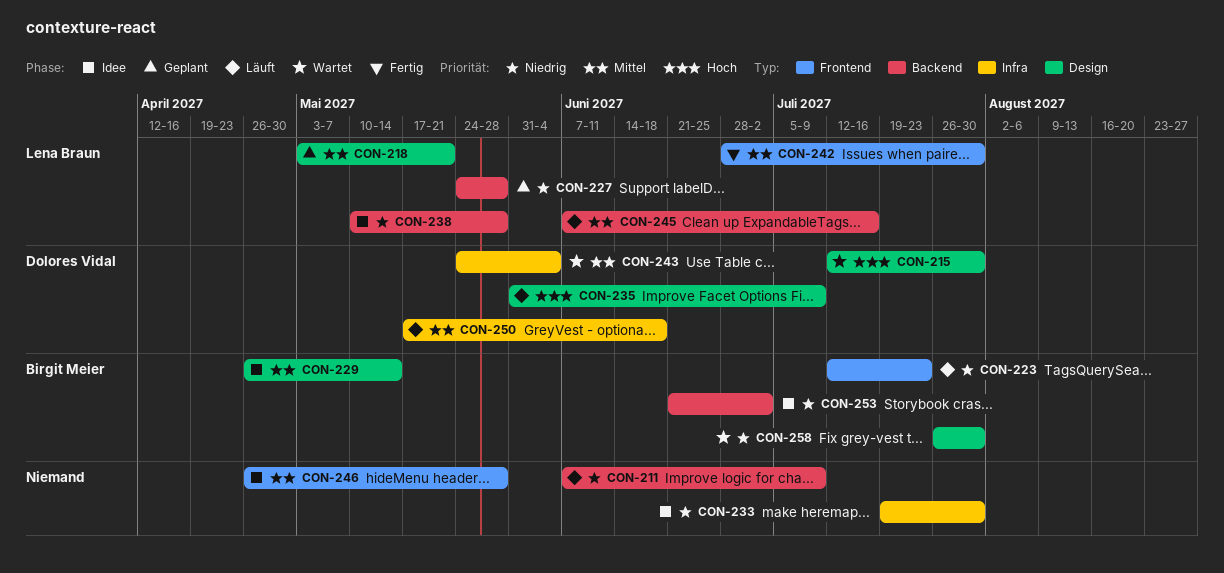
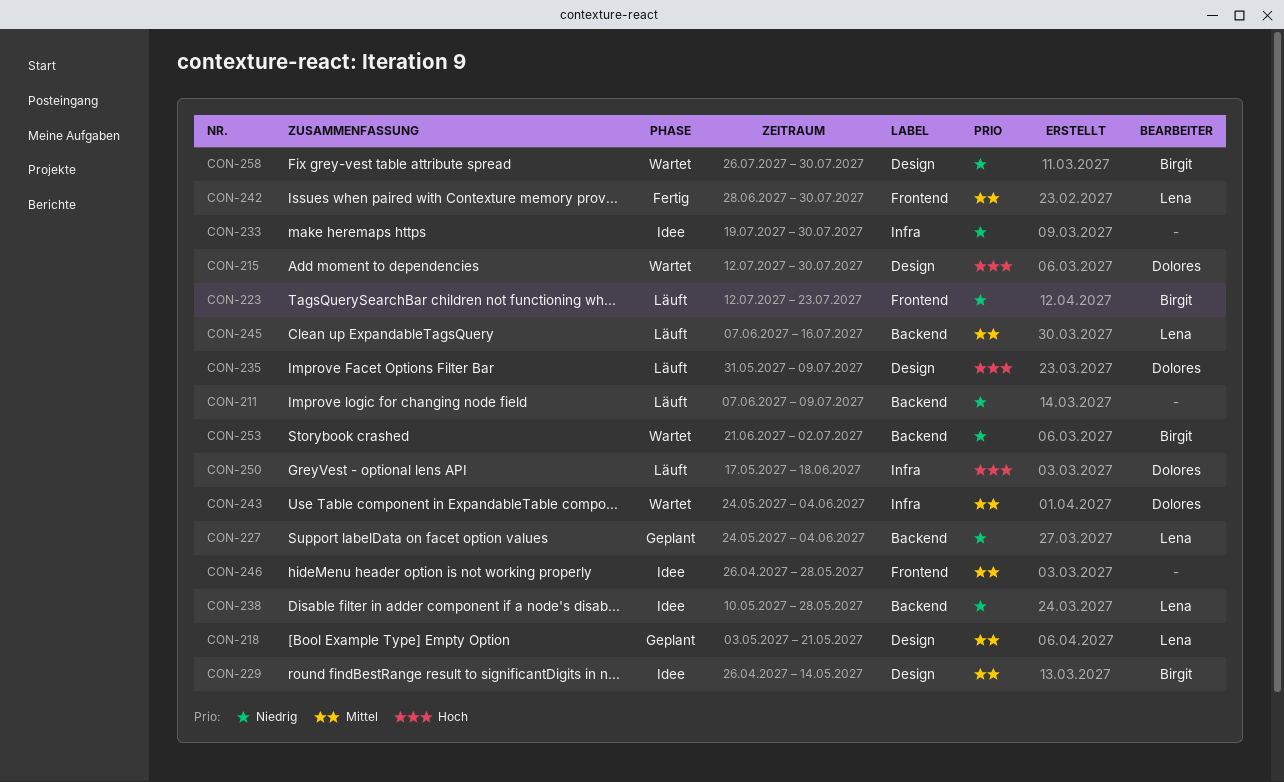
CON-227, due: May 28 -> Jun 4
CON-250, priority: Mittel -> Hoch
CON-253, status: Idee -> Wartet

